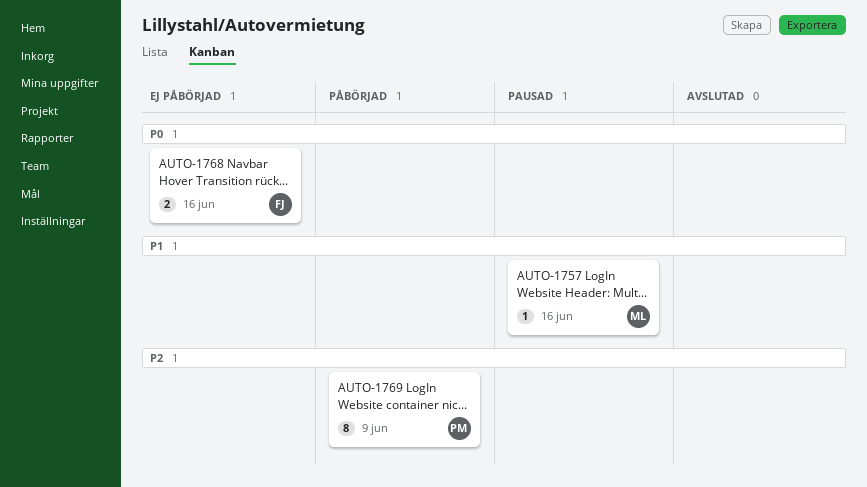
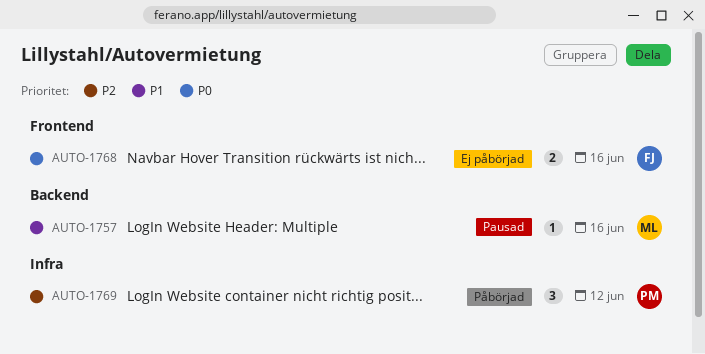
AUTO-1769, estimate: 8 -> 3
AUTO-1769, due: Jun 9 -> Jun 12

